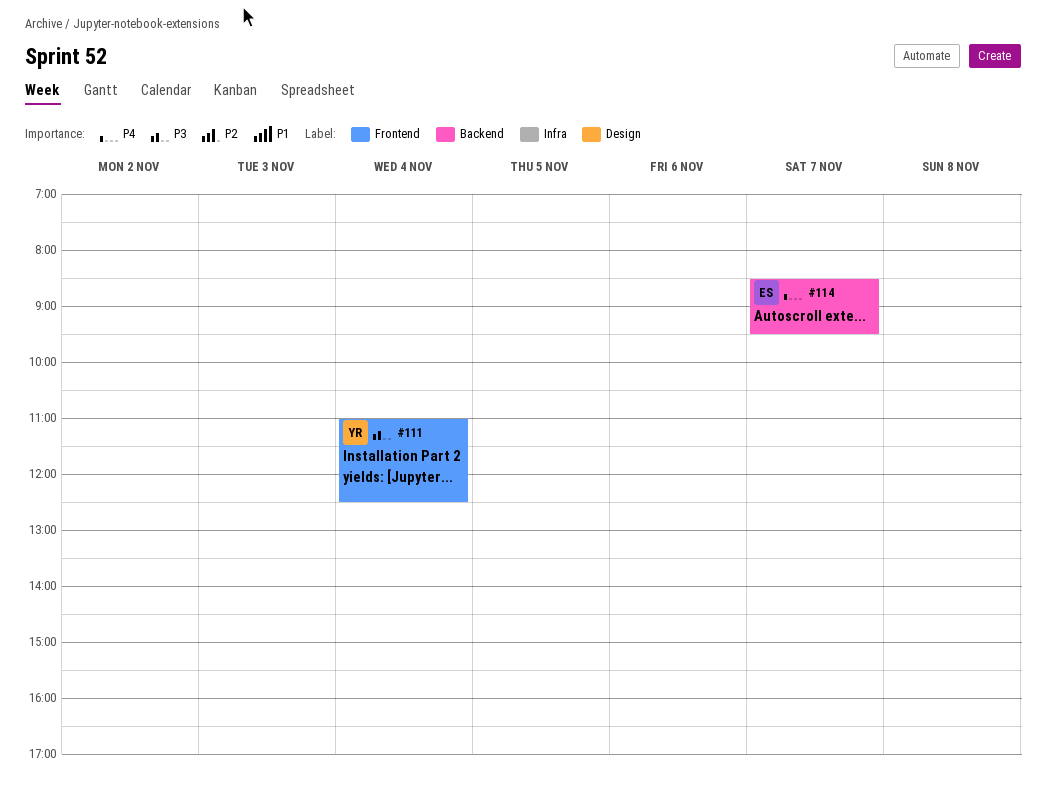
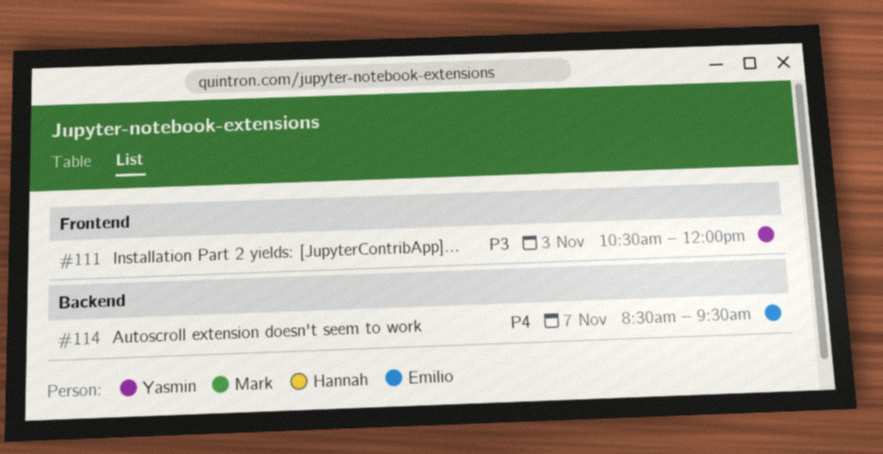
#111, day: Nov 4 -> Nov 3
#111, begins: 11:00 -> 10:30
#111, ends: 12:30 -> 12:00

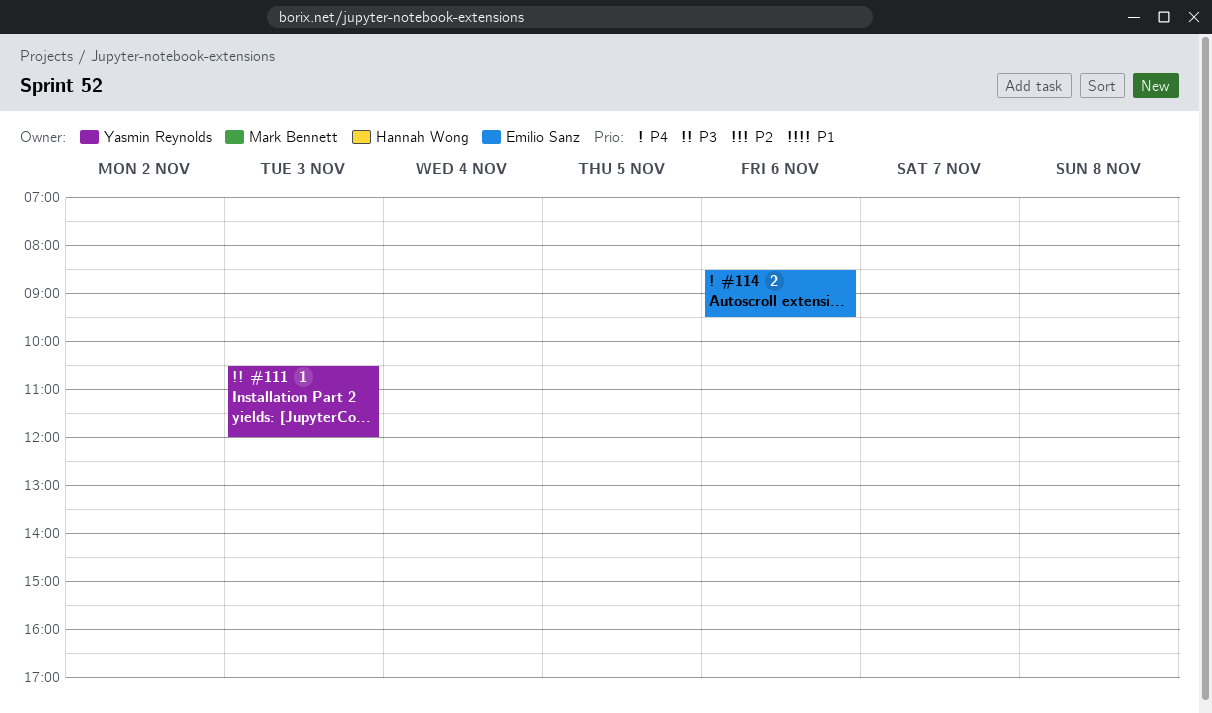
#114, day: Nov 7 -> Nov 6

